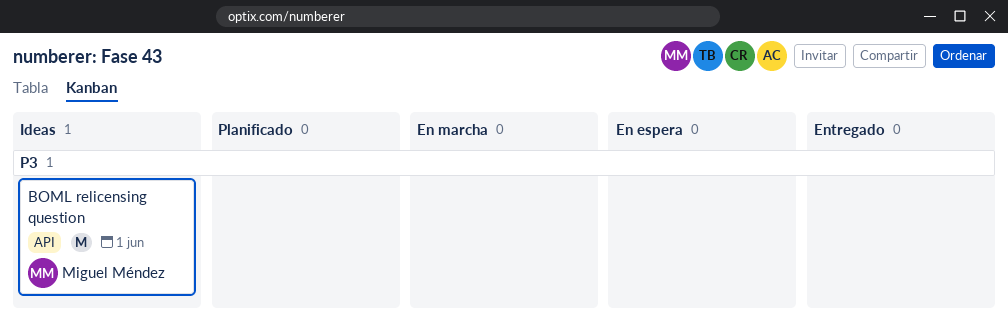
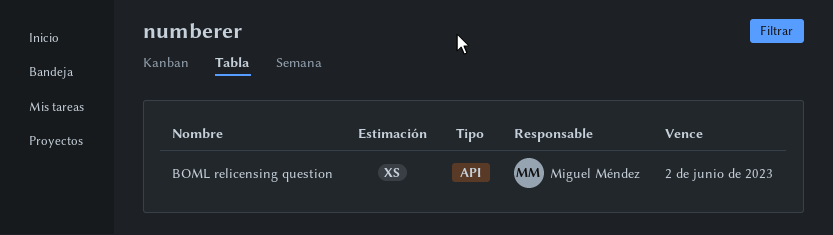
BOML relicensing question, estimate: M -> XS
BOML relicensing question, due: Jun 1 -> Jun 2

